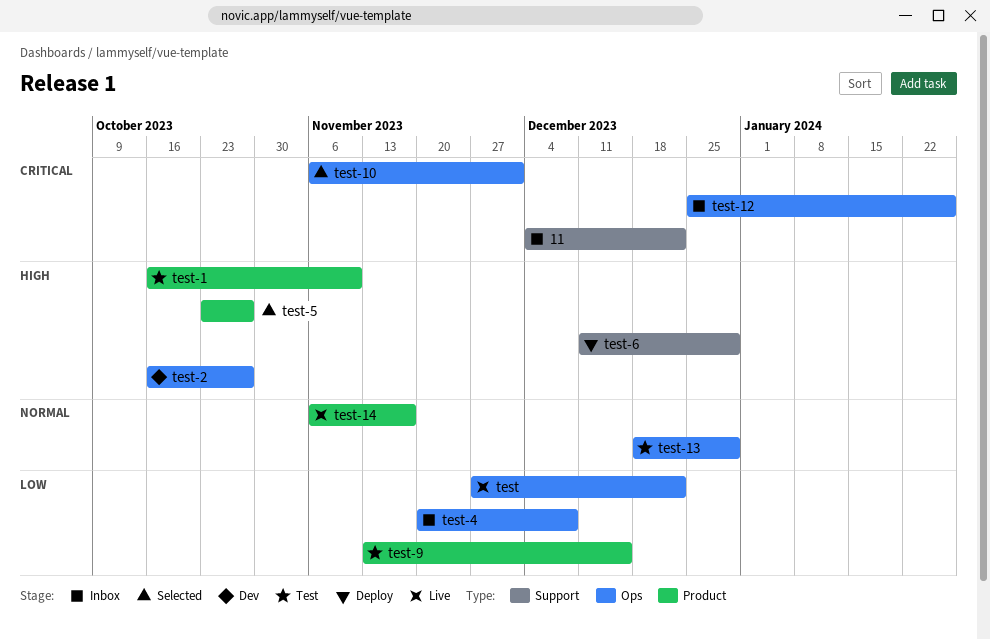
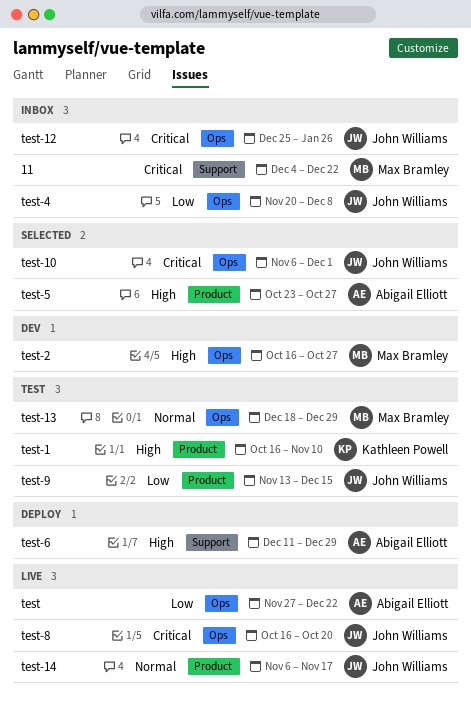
test-8: none -> present

